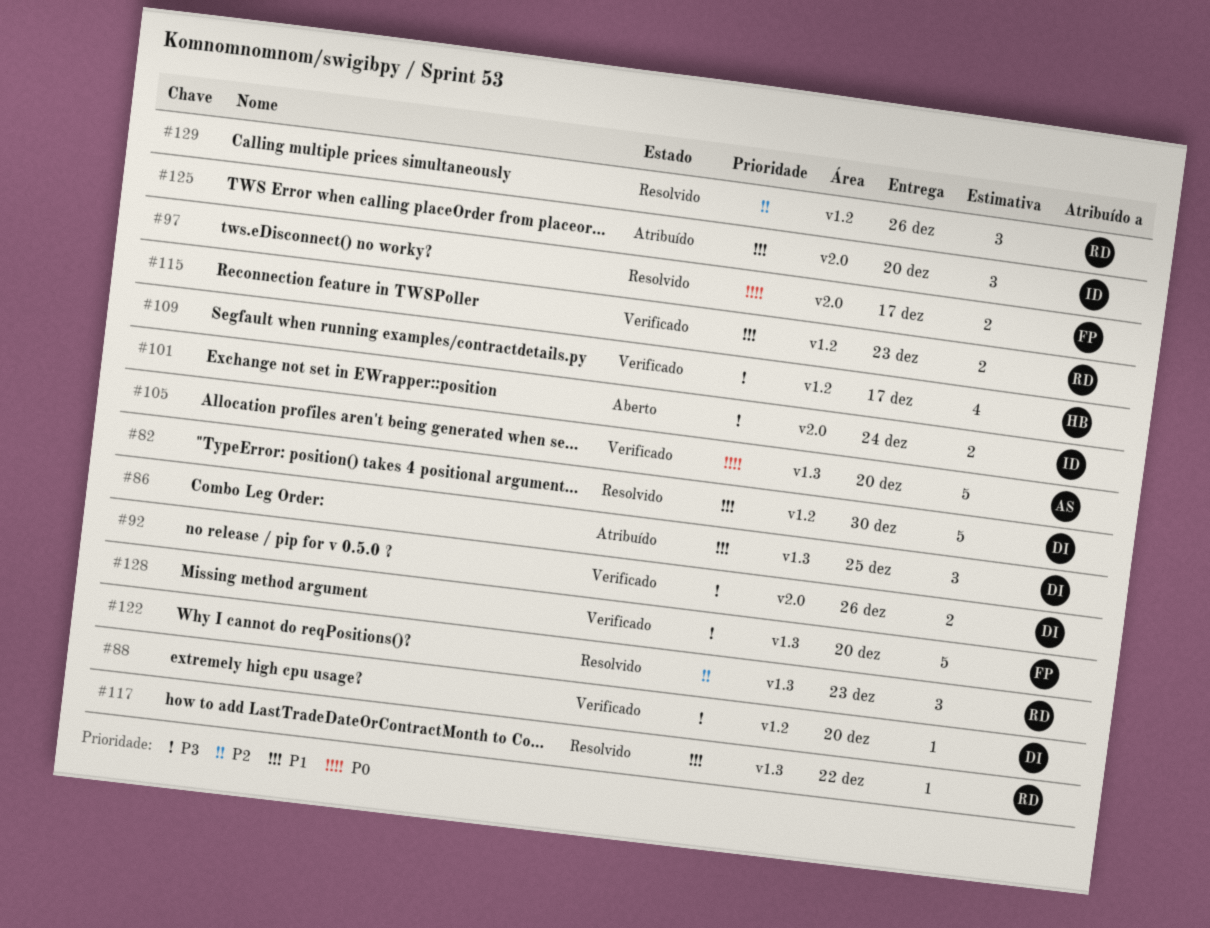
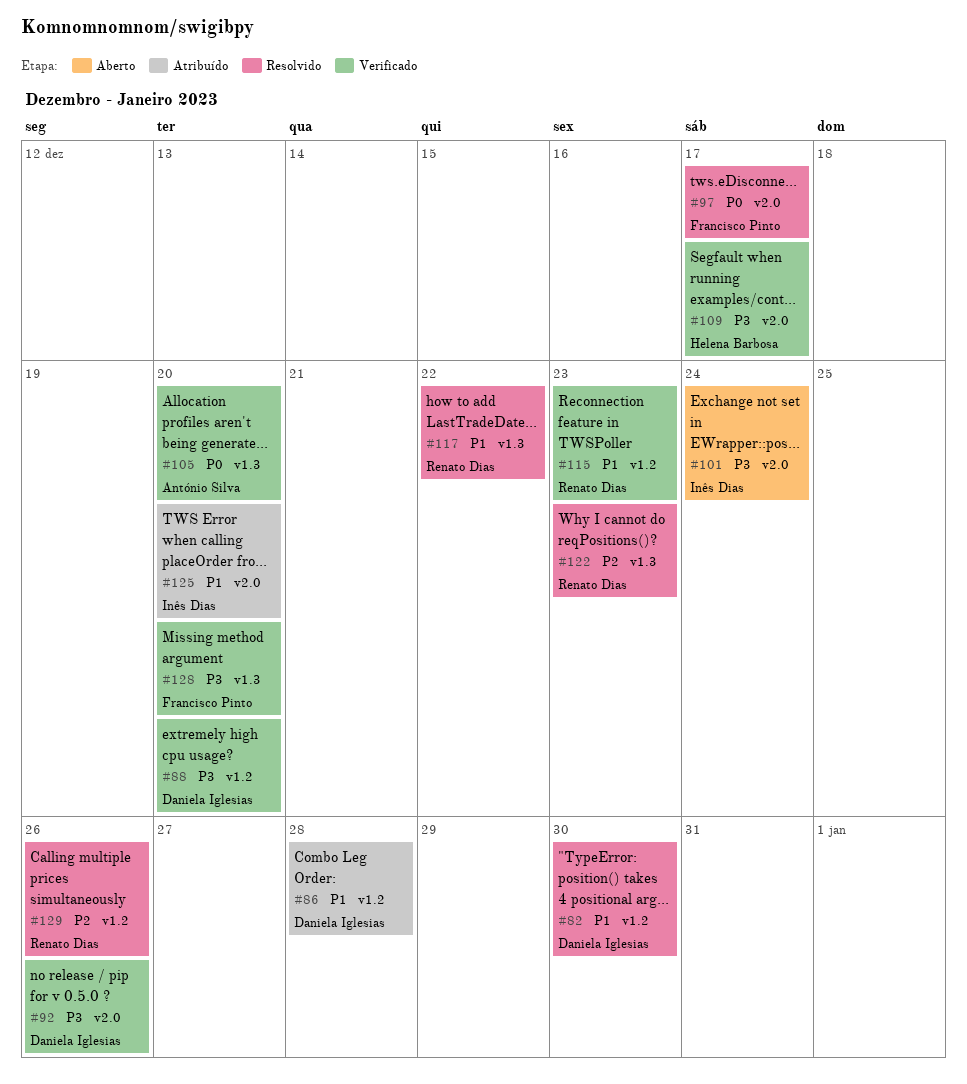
#86, label: v1.3 -> v1.2
#86, due: Dec 25 -> Dec 28
#109, label: v1.2 -> v2.0

